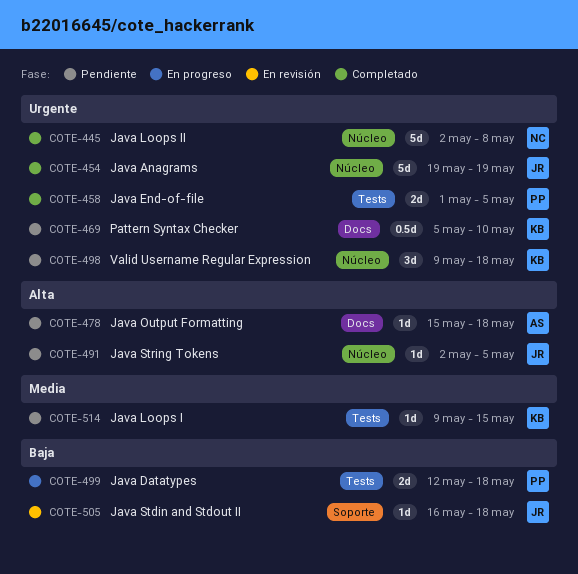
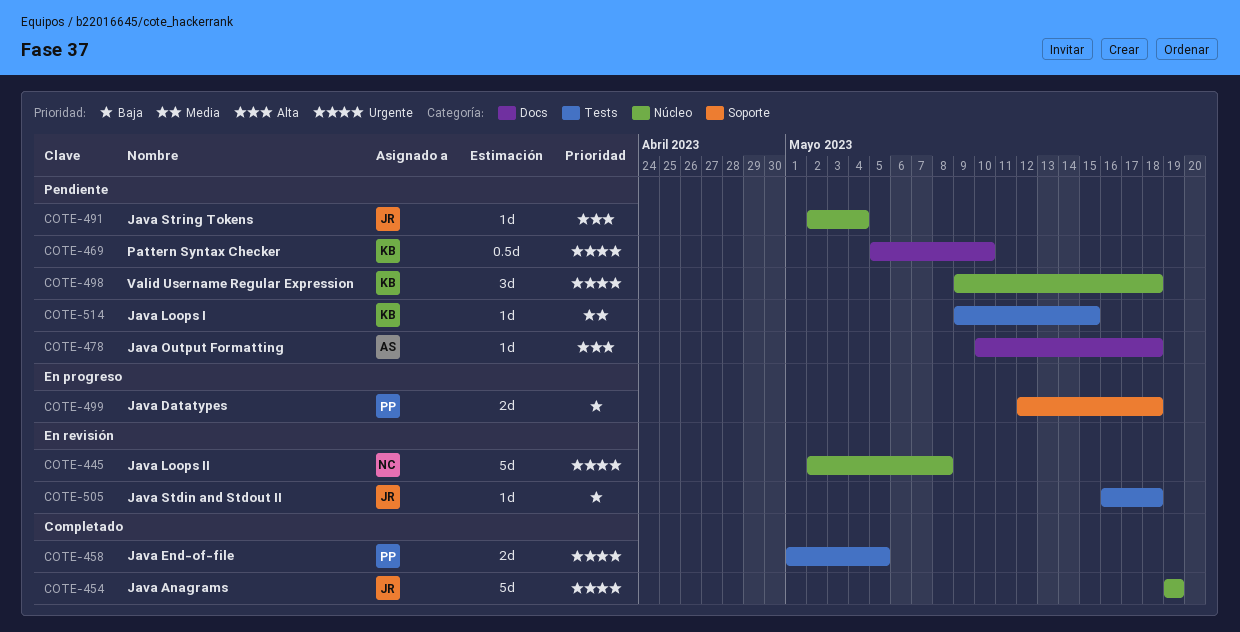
COTE-445, status: Completado -> En revisión
COTE-478, start: May 15 -> May 10
COTE-491, due: May 5 -> May 4
COTE-499, label: Tests -> Soporte
COTE-505, label: Soporte -> Tests

